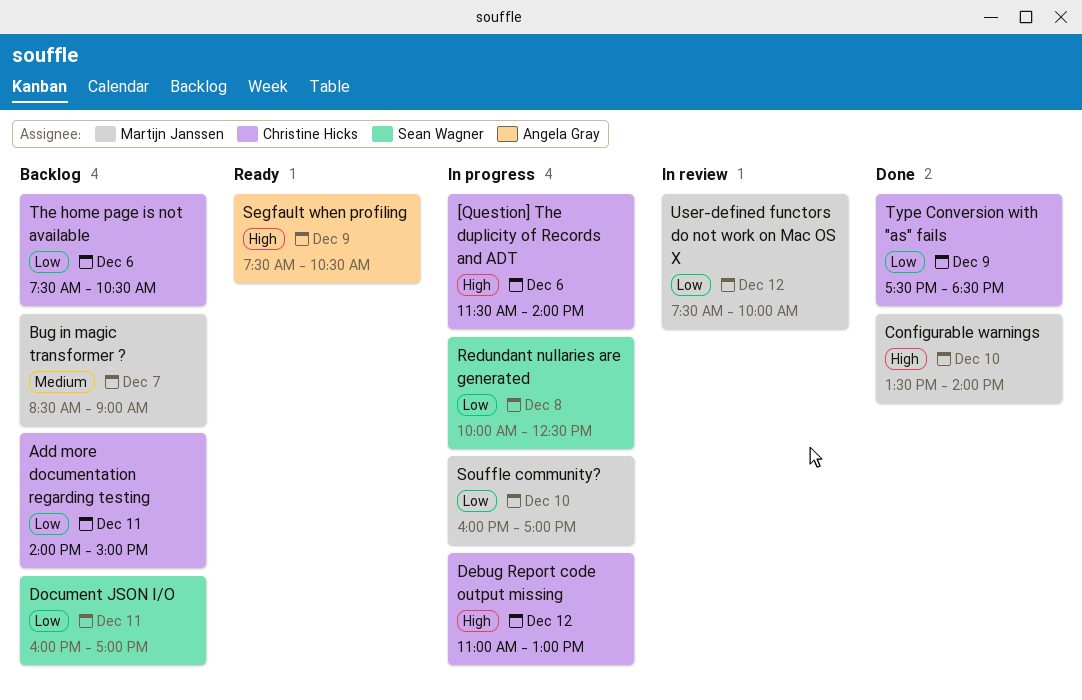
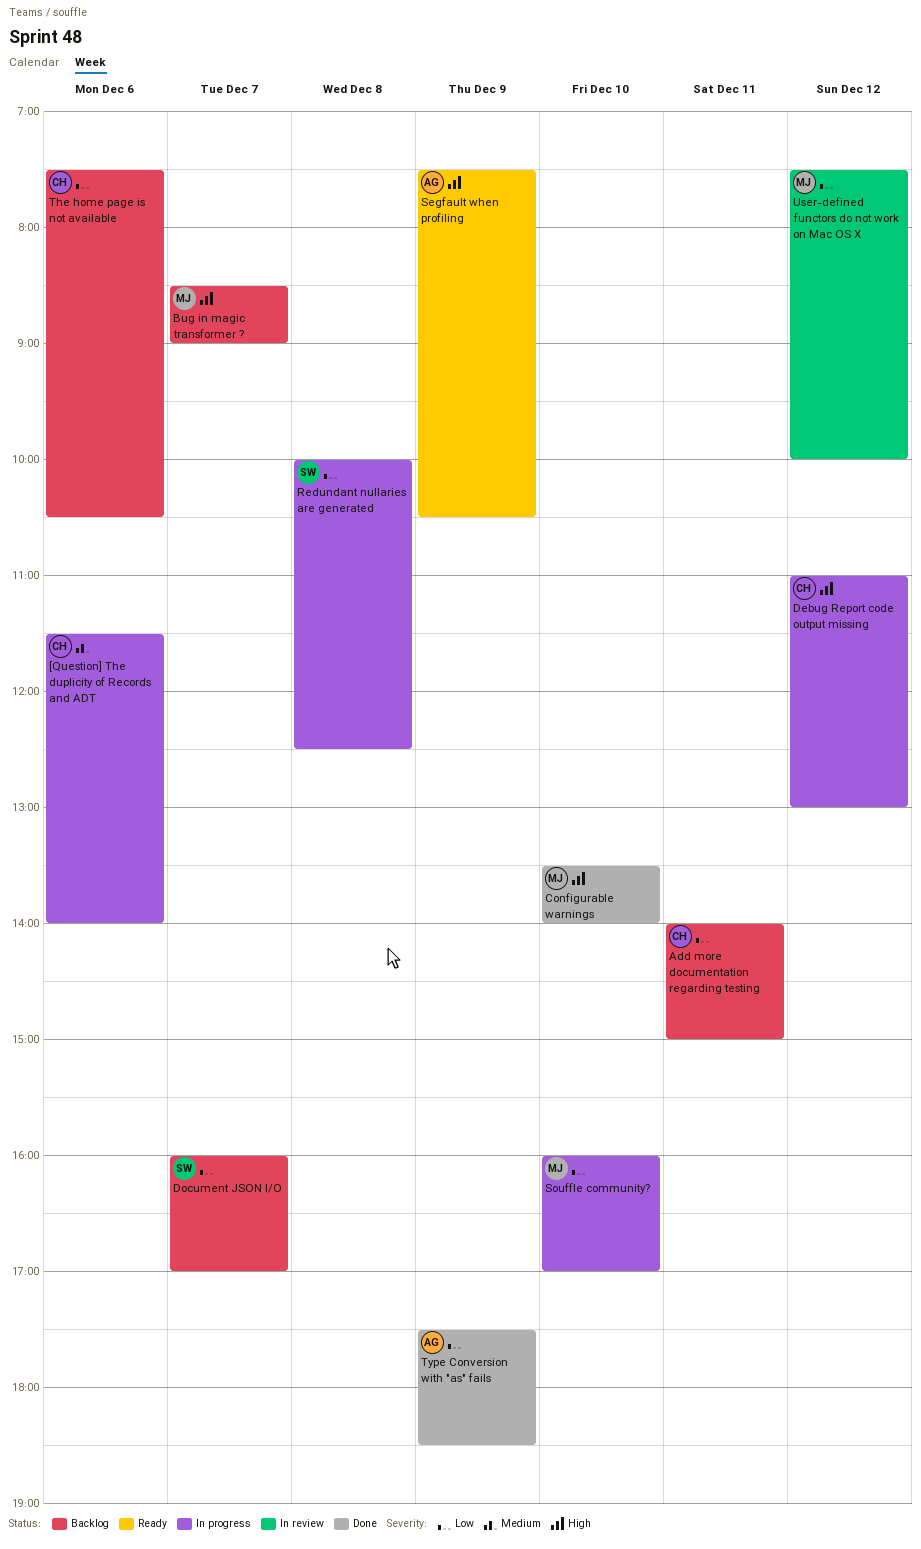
[Question] The duplicity of Records and ADT, priority: High -> Medium
Bug in magic transformer ?, priority: Medium -> High
Document JSON I/O, day: Dec 11 -> Dec 7
Type Conversion with "as" fails, owner: Christine Hicks -> Angela Gray

